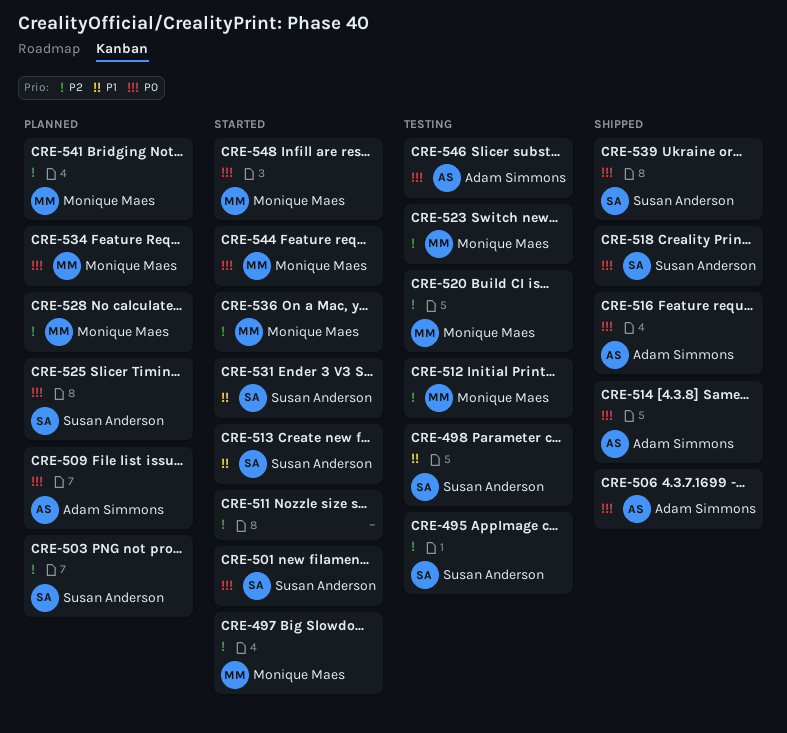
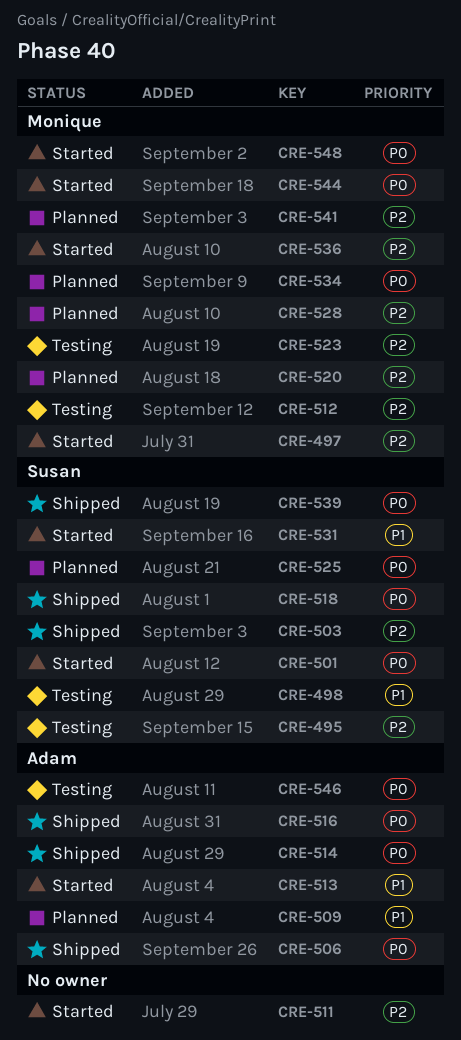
CRE-503, status: Planned -> Shipped
CRE-509, priority: P0 -> P1
CRE-513, owner: Susan Anderson -> Adam Simmons
CRE-520, status: Testing -> Planned

